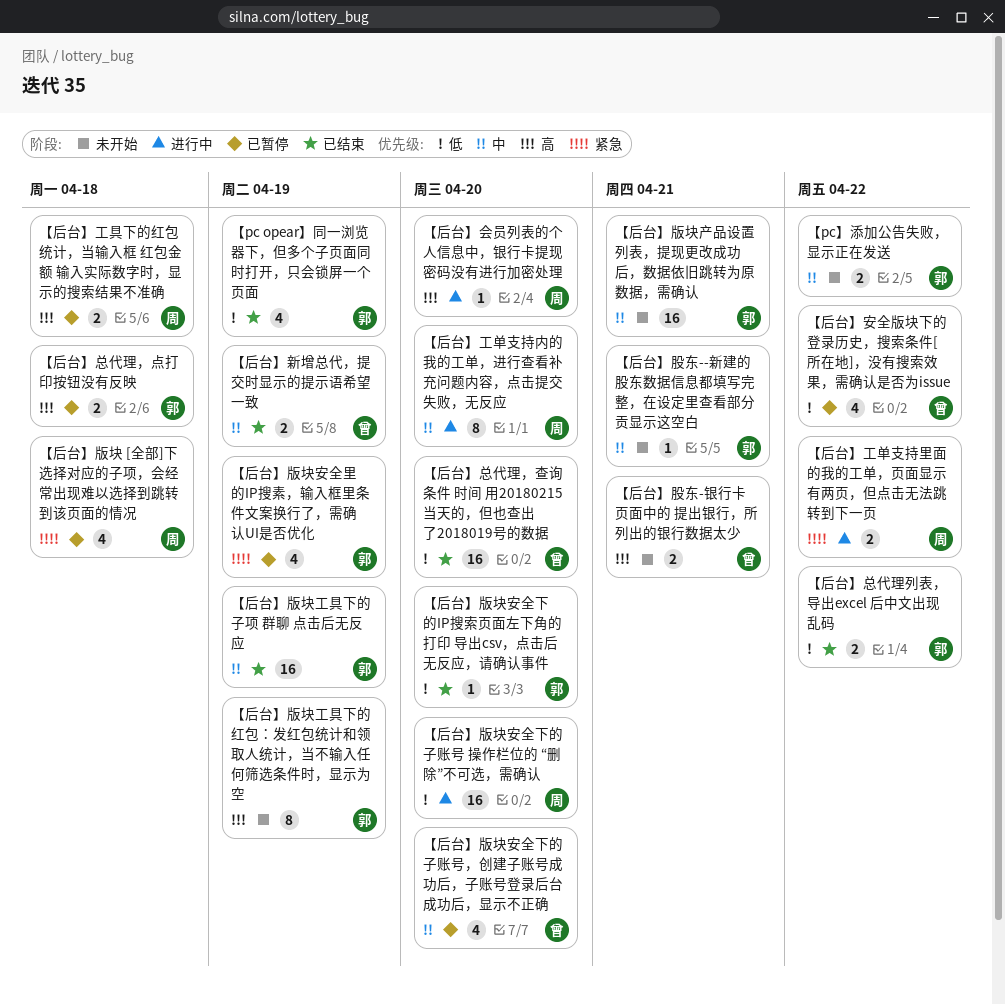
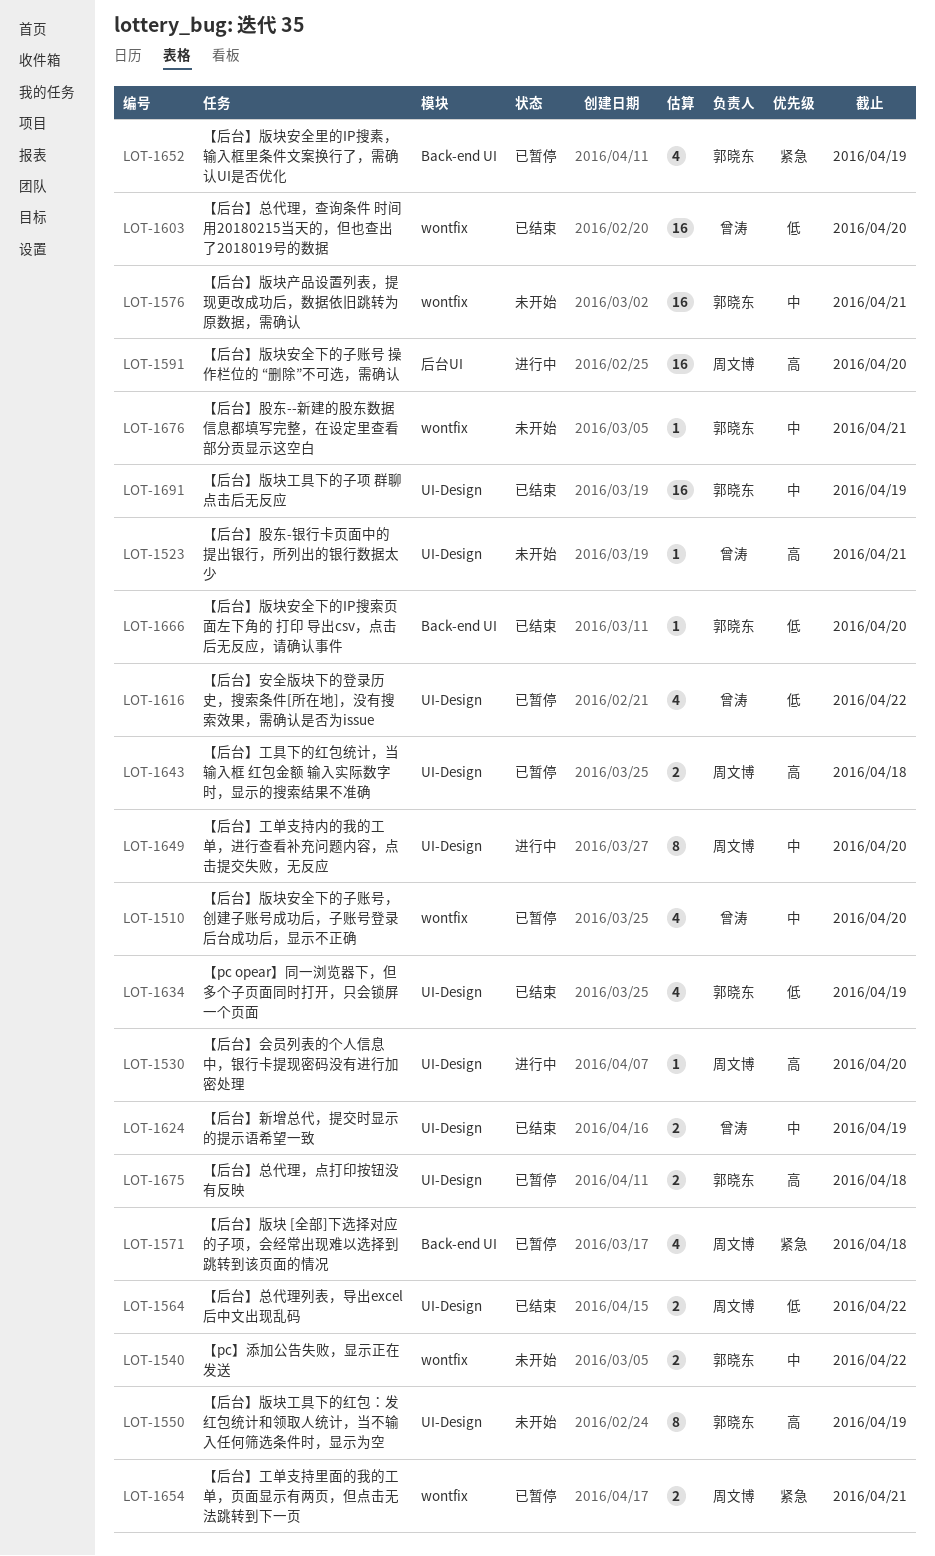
【后台】工单支持里面的我的工单，页面显示有两页，但点击无法跳转到下一页, status: 进行中 -> 已暂停
【后台】工单支持里面的我的工单，页面显示有两页，但点击无法跳转到下一页, due: Apr 22 -> Apr 21
【后台】总代理列表，导出excel 后中文出现乱码, owner: 郭晓东 -> 周文博
【后台】版块安全下的子账号 操作栏位的 “删除”不可选，需确认, priority: 低 -> 高
【后台】股东-银行卡页面中的 提出银行，所列出的银行数据太少, estimate: 2 -> 1

